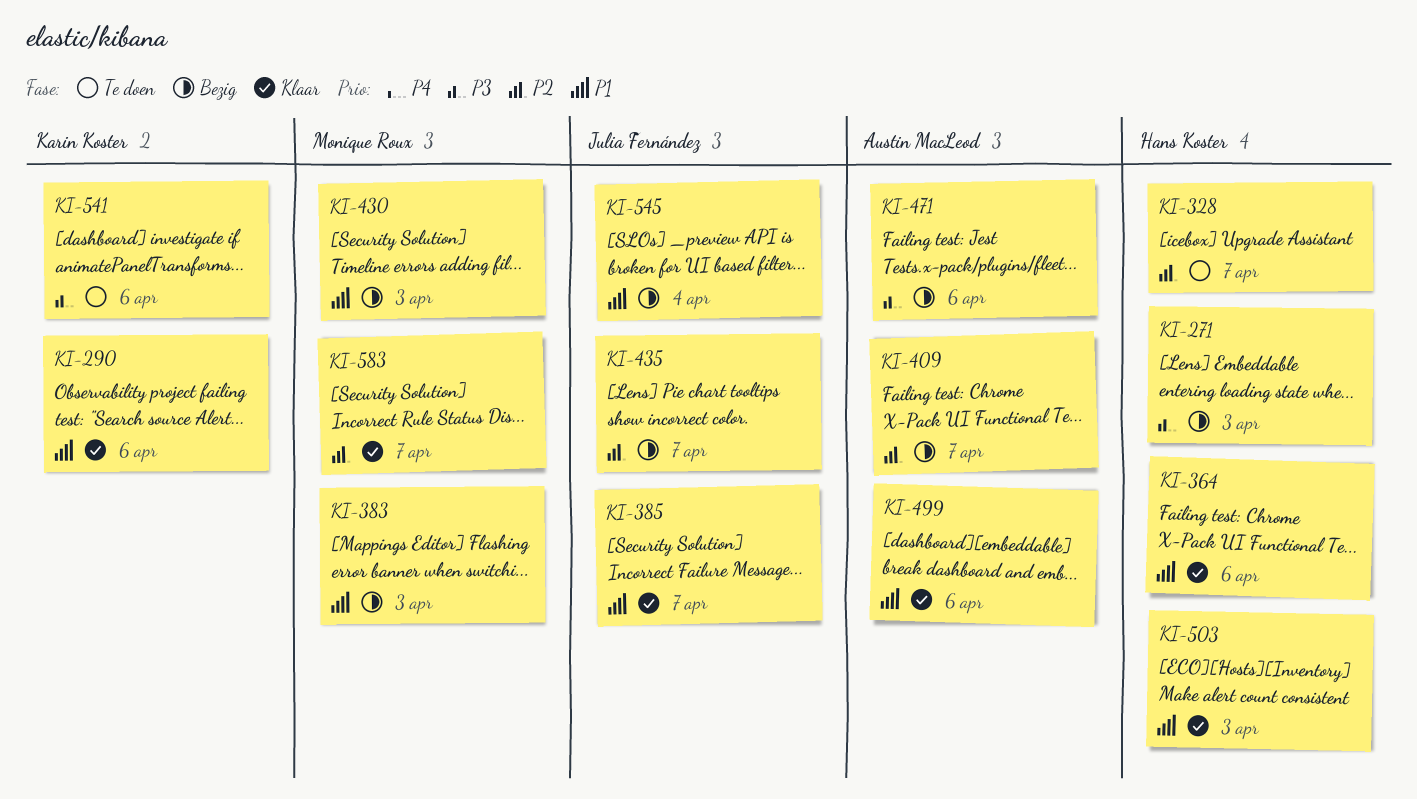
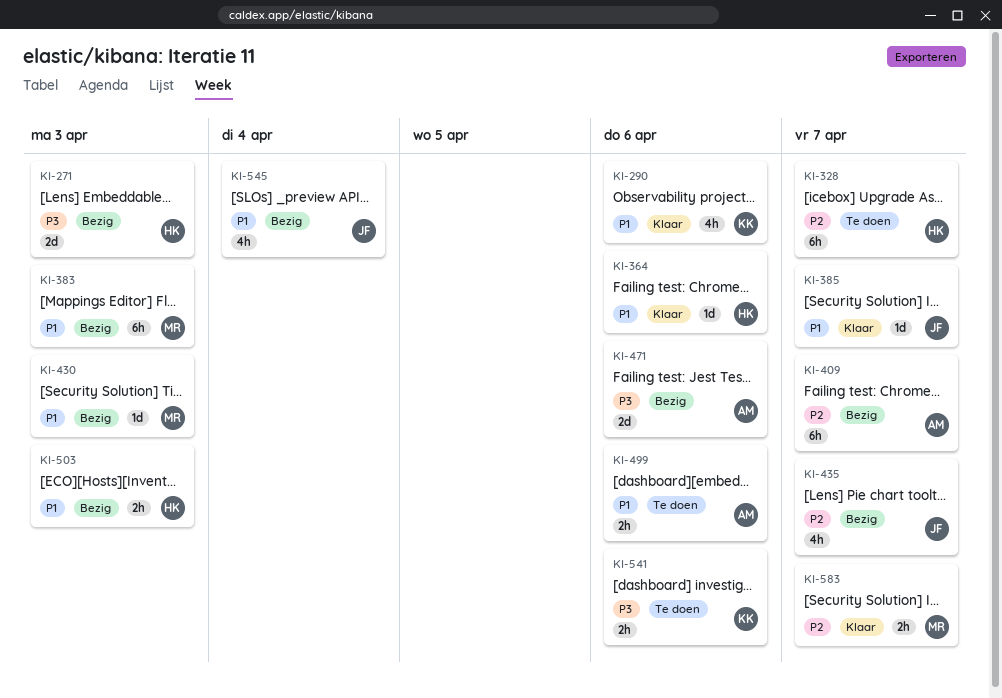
KI-499, status: Klaar -> Te doen
KI-503, status: Klaar -> Bezig

